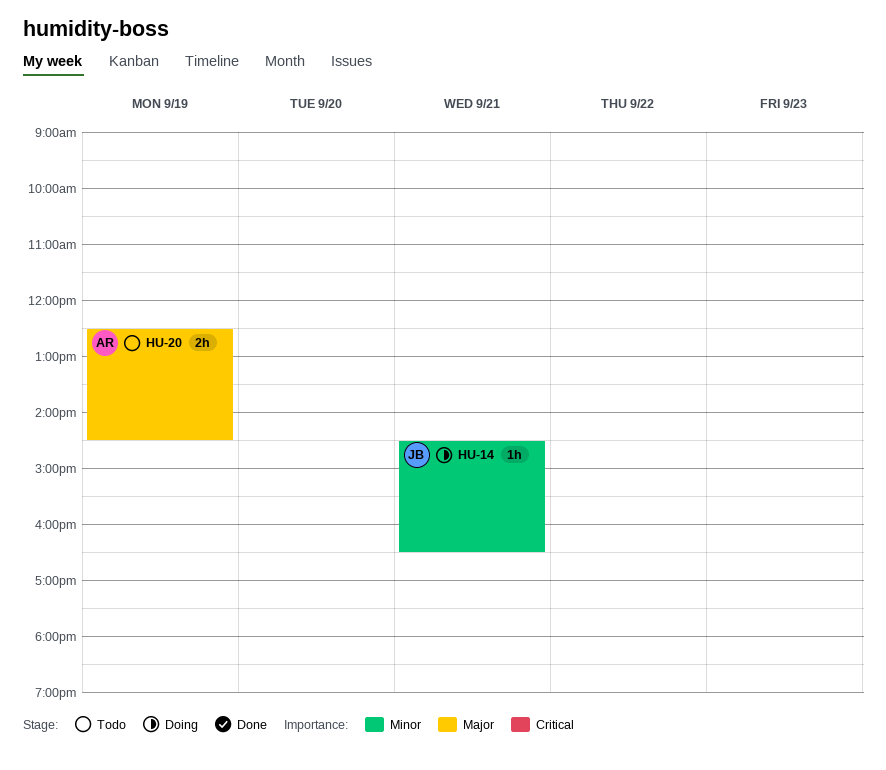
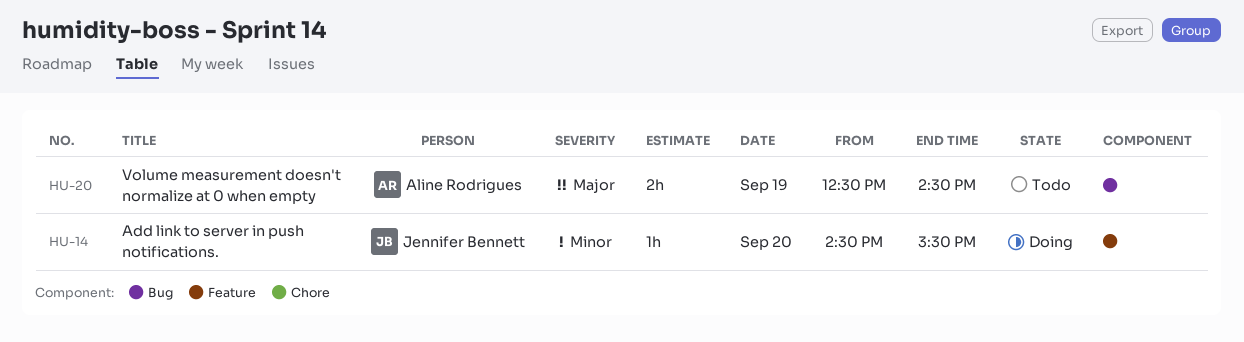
HU-14, day: Sep 21 -> Sep 20
HU-14, ends: 16:30 -> 15:30

